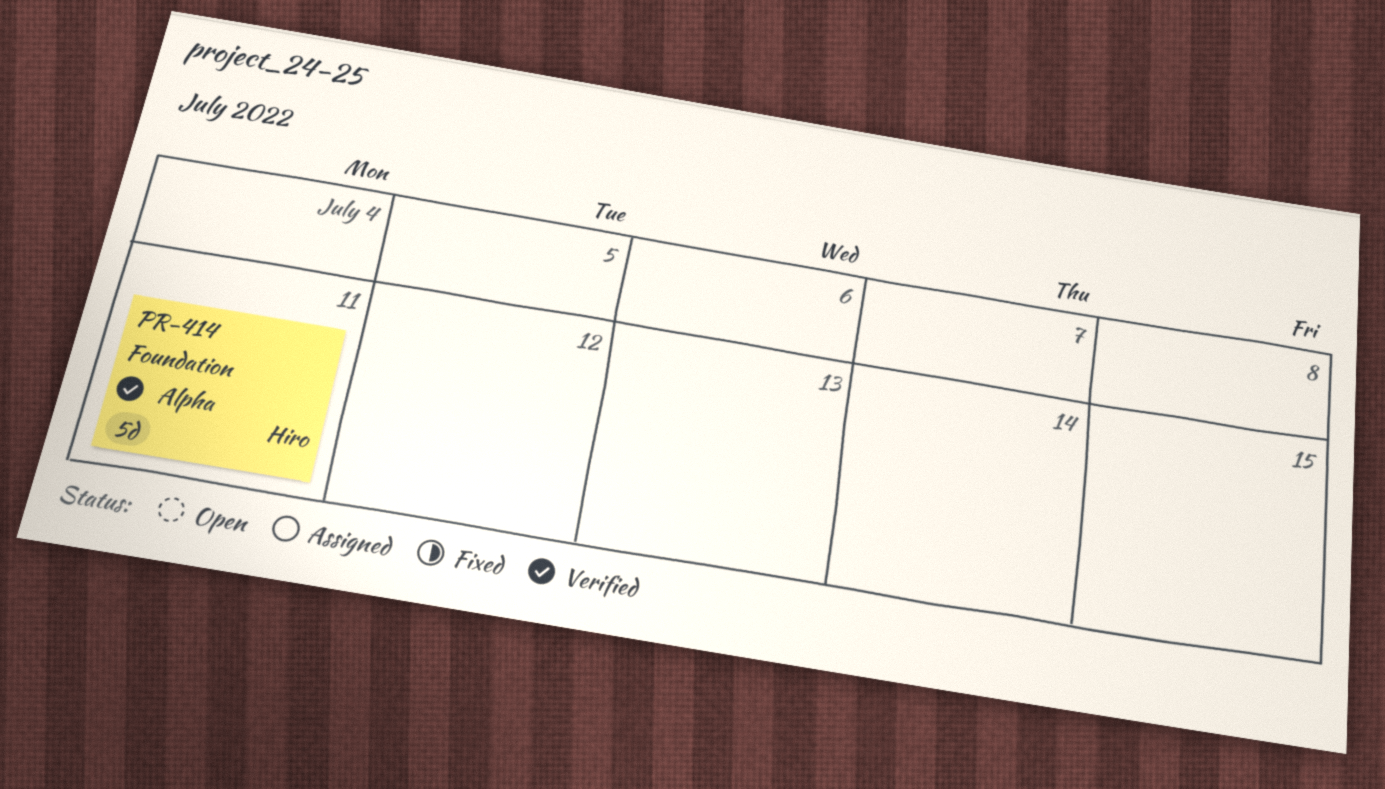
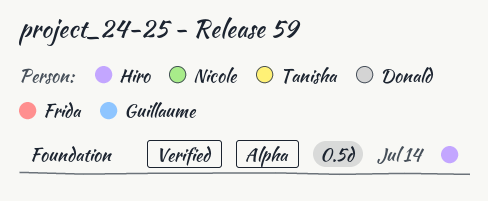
Foundation, estimate: 5d -> 0.5d
Foundation, due: Jul 11 -> Jul 14

